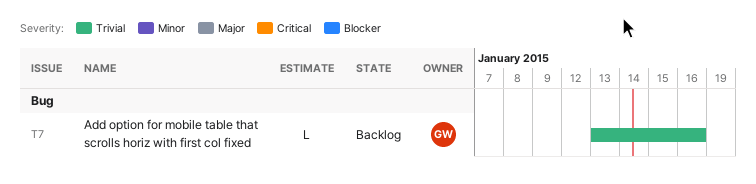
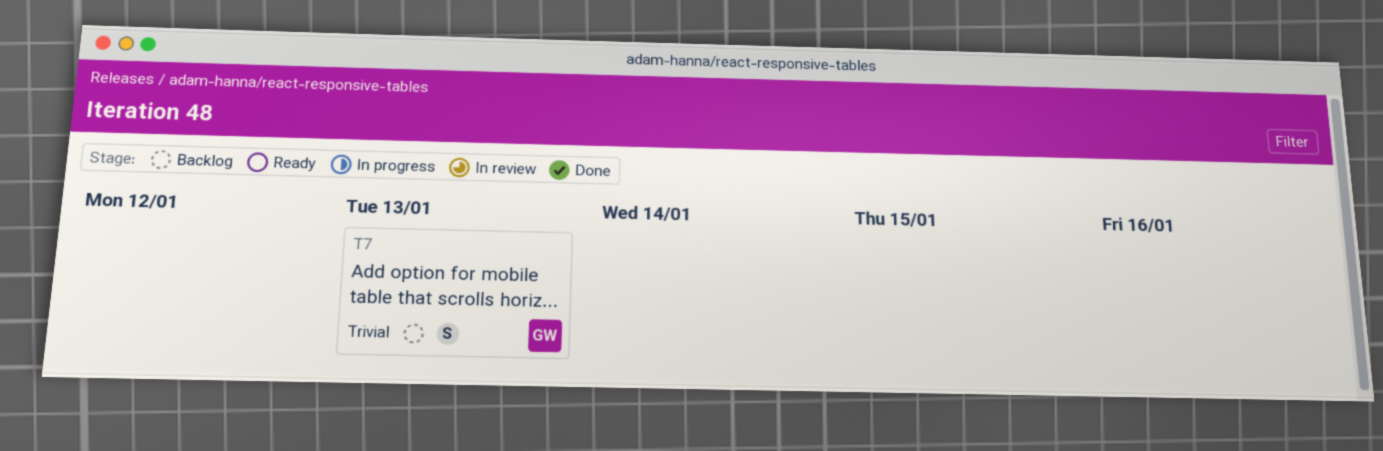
T7, estimate: L -> S
T7, due: Jan 16 -> Jan 13

